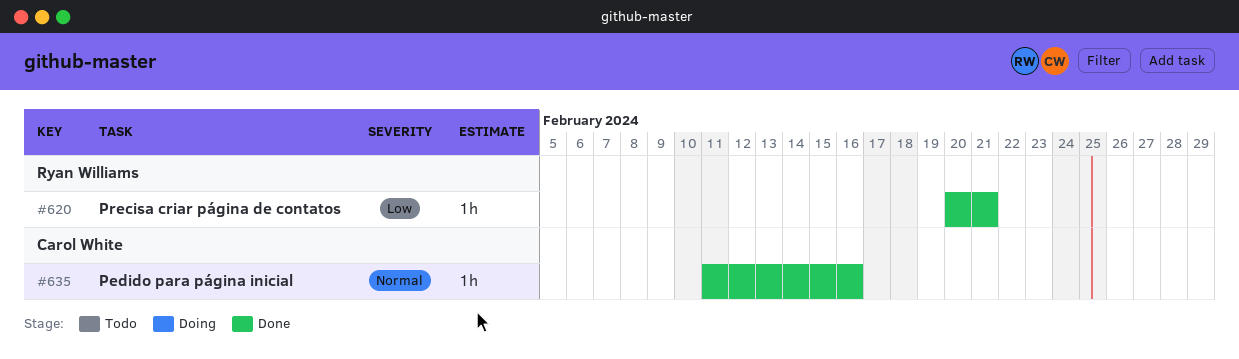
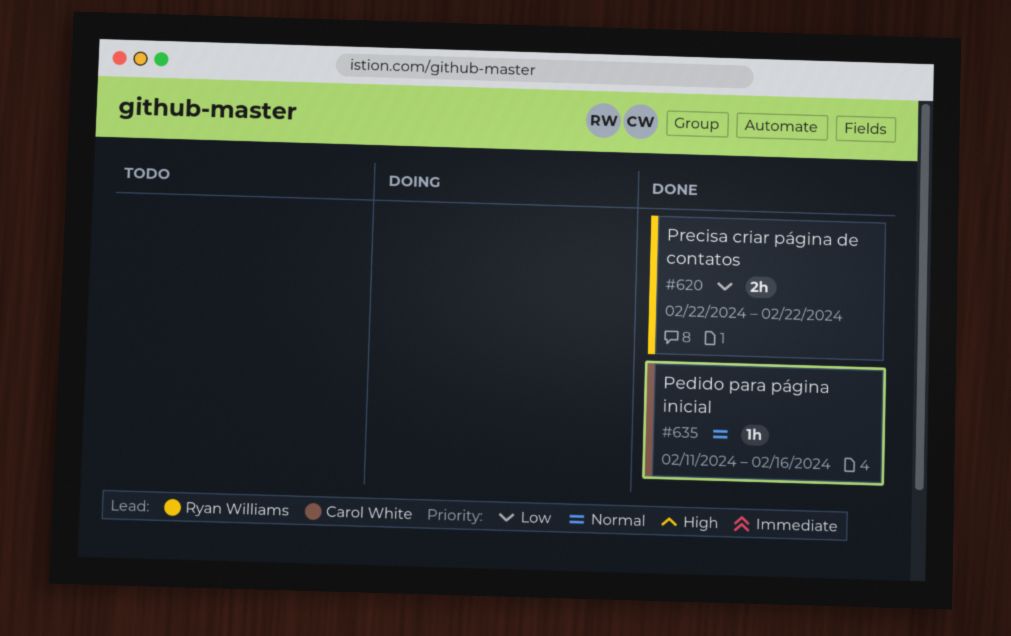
#620, estimate: 1h -> 2h
#620, start: Feb 20 -> Feb 22
#620, due: Feb 21 -> Feb 22

